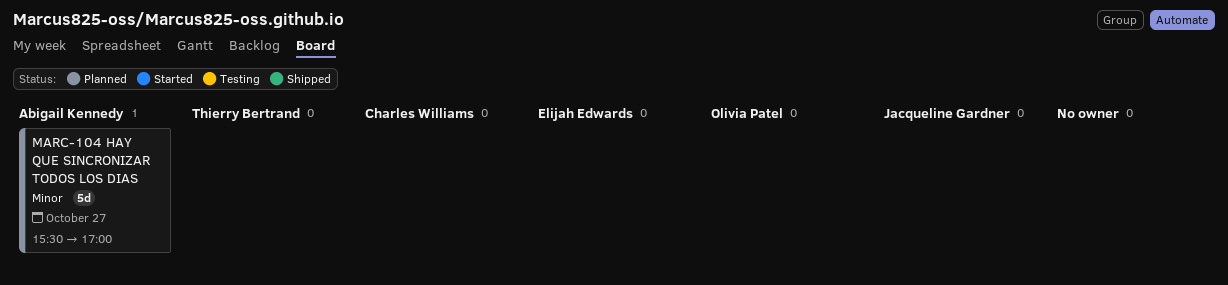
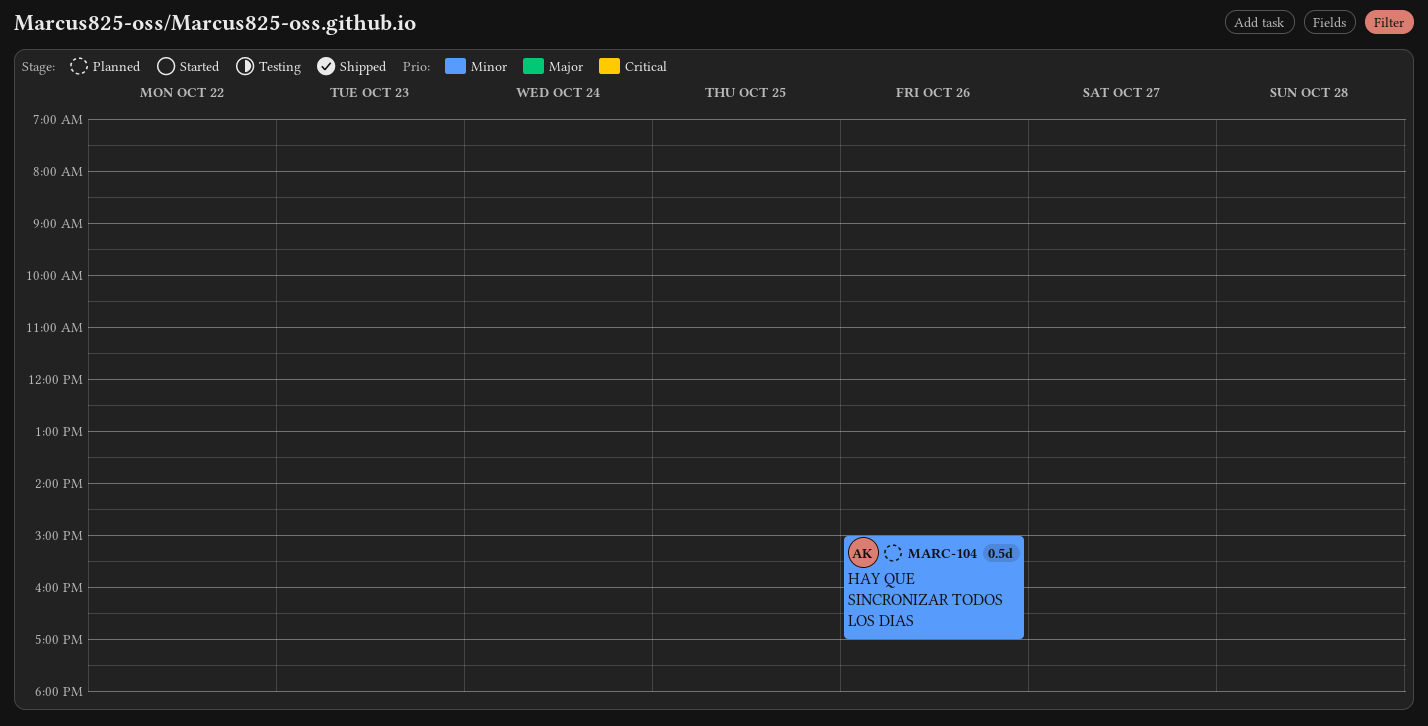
MARC-104, estimate: 5d -> 0.5d
MARC-104, day: Oct 27 -> Oct 26
MARC-104, begins: 15:30 -> 15:00

